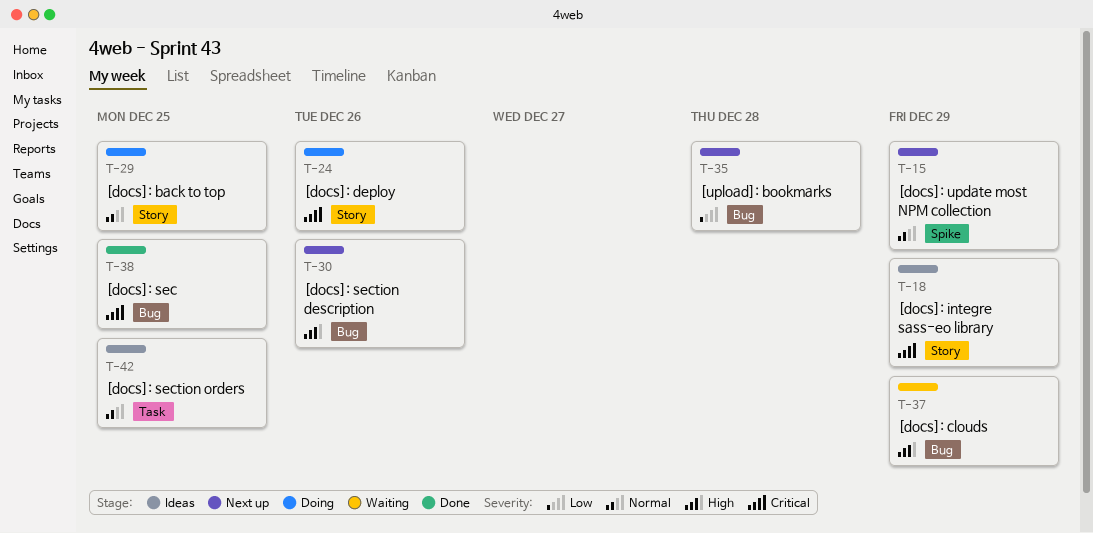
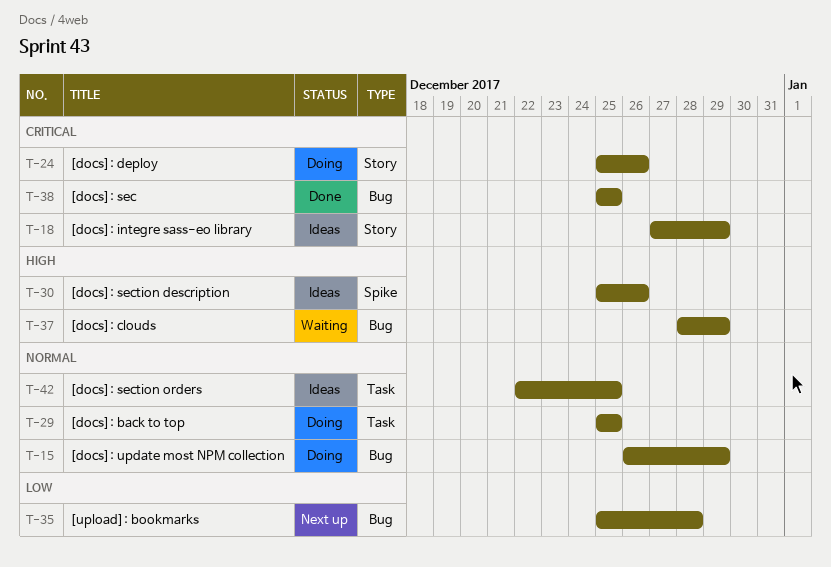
T-15, status: Next up -> Doing
T-15, label: Spike -> Bug
T-29, label: Story -> Task
T-30, status: Next up -> Ideas
T-30, label: Bug -> Spike

